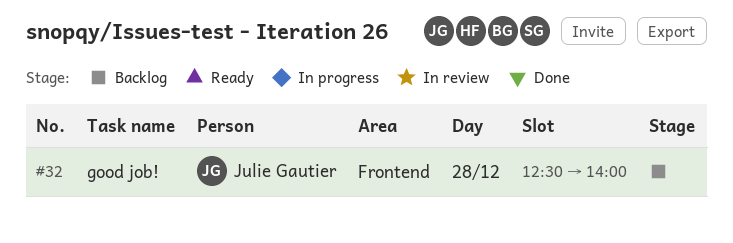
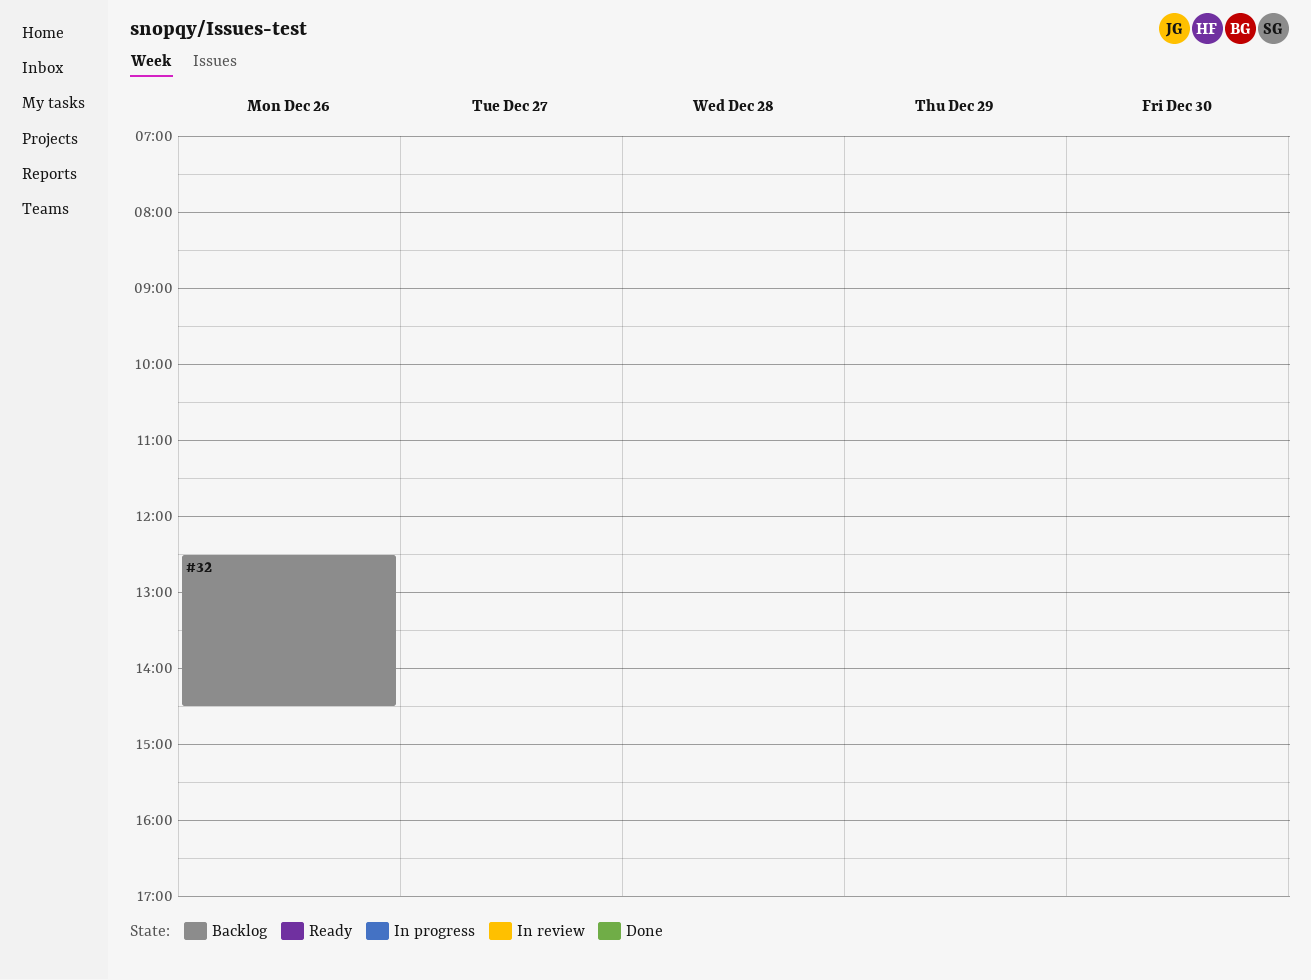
#32, day: Dec 28 -> Dec 26
#32, ends: 14:00 -> 14:30

